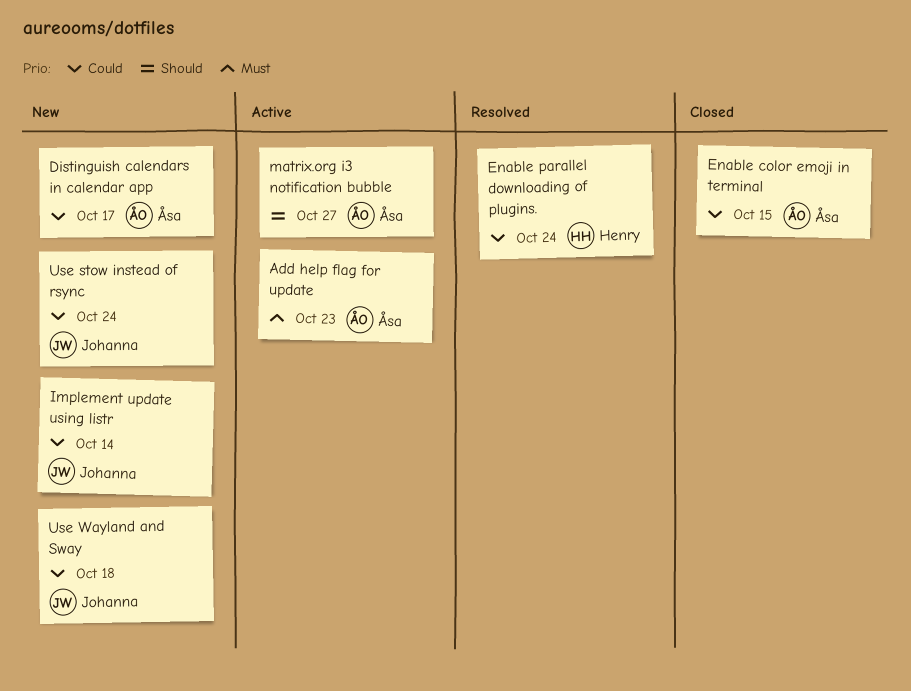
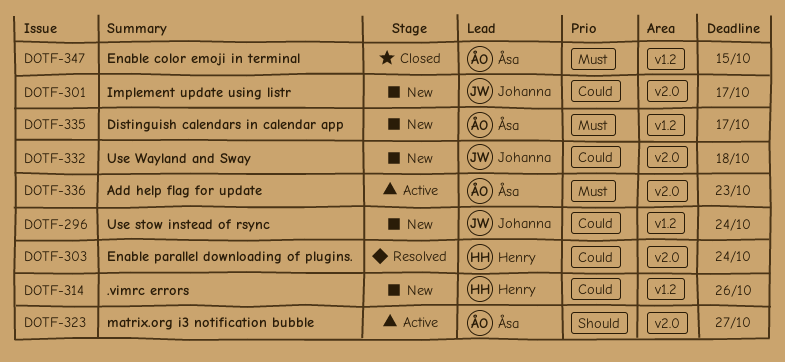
.vimrc errors: none -> present
Distinguish calendars in calendar app, priority: Could -> Must
Enable color emoji in terminal, priority: Could -> Must
Implement update using listr, due: Oct 14 -> Oct 17

